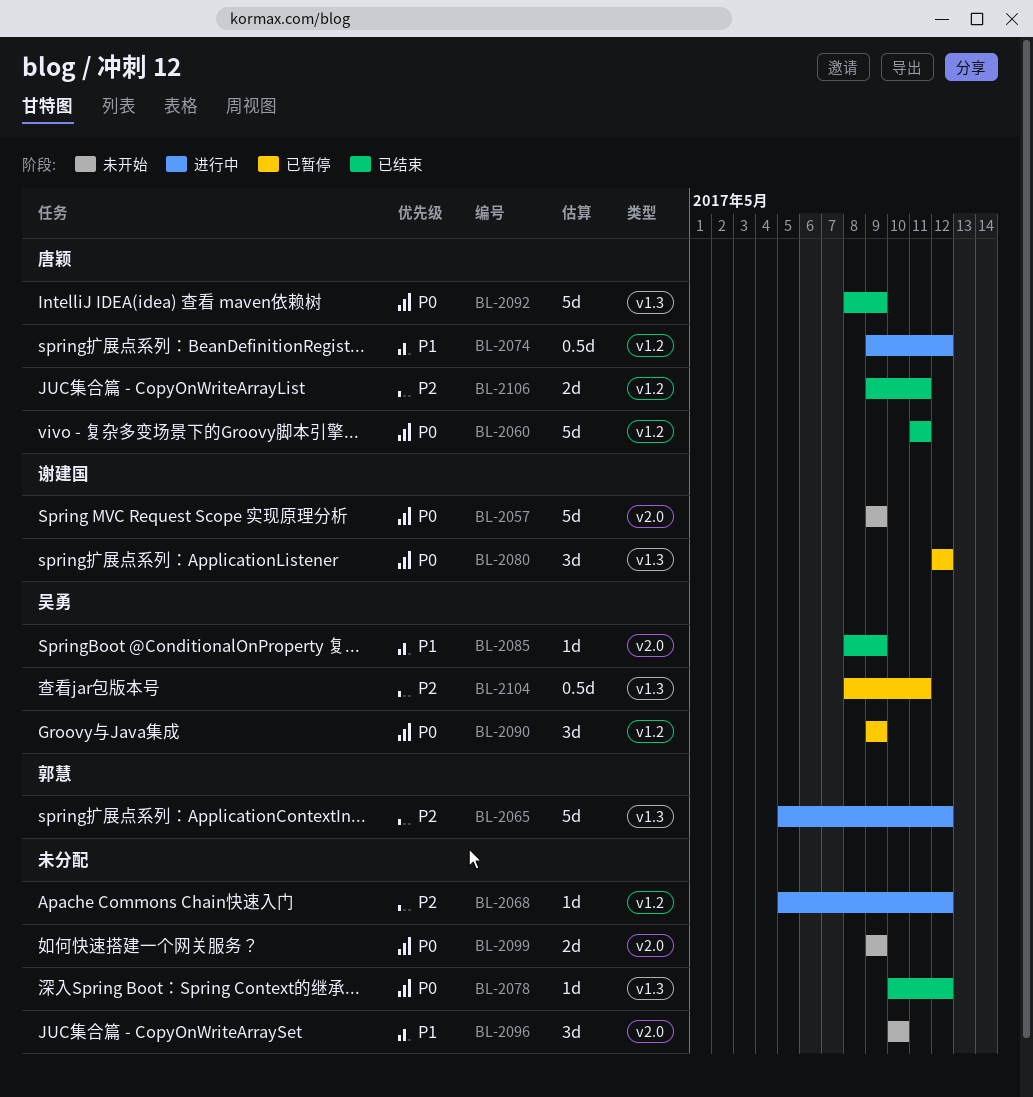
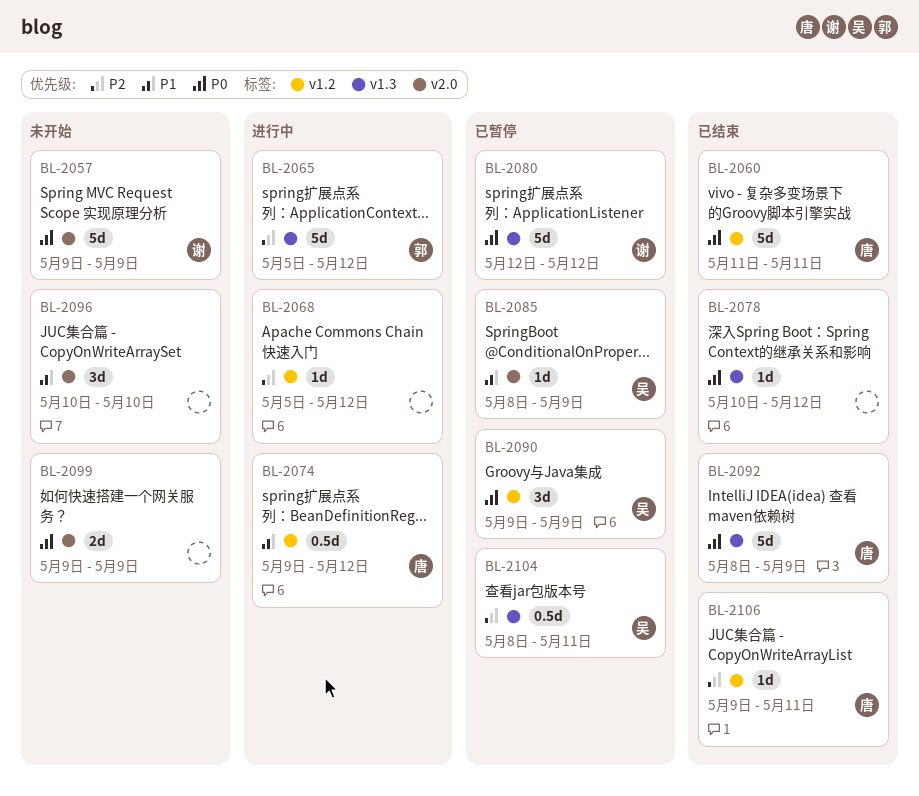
BL-2080, estimate: 3d -> 5d
BL-2085, status: 已结束 -> 已暂停
BL-2106, estimate: 2d -> 1d

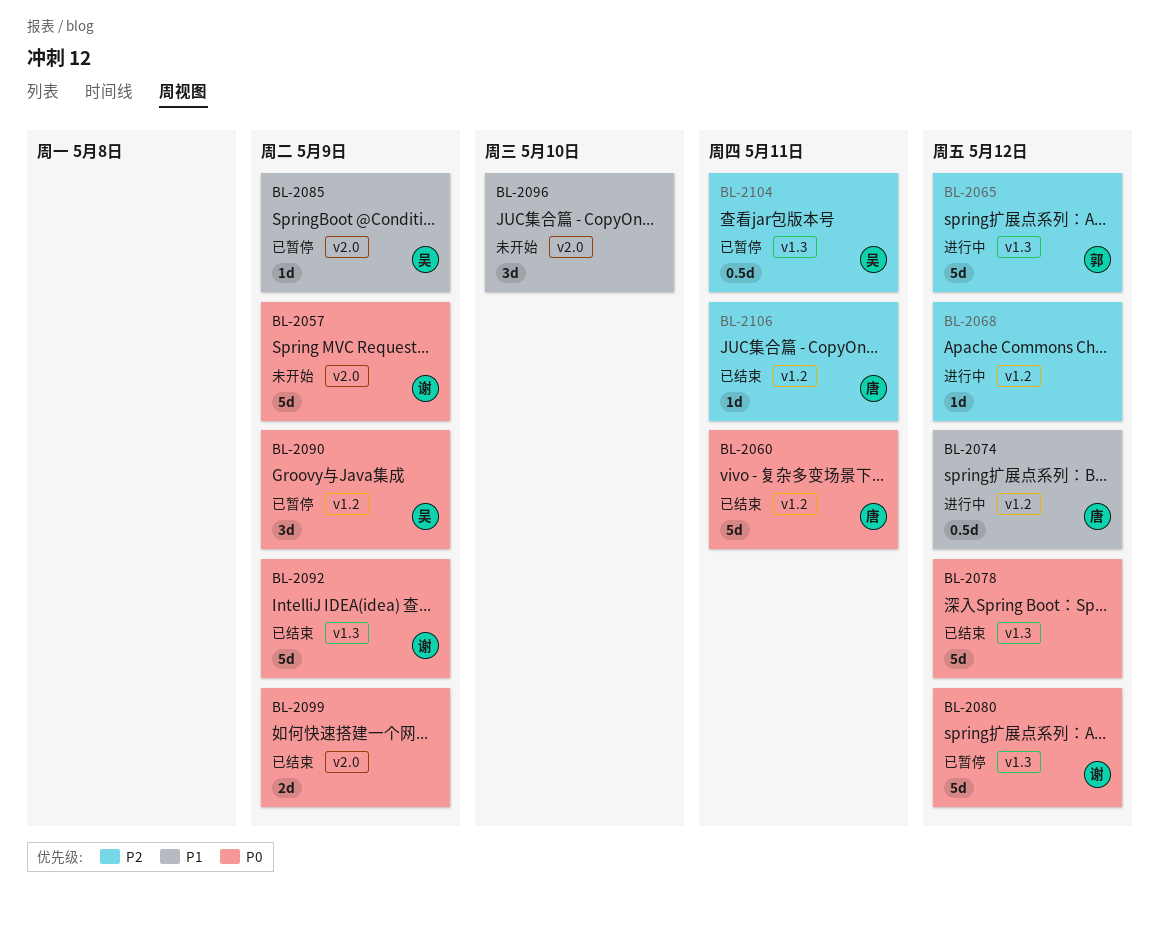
BL-2078, estimate: 1d -> 5d
BL-2092, owner: 唐 -> 谢
BL-2099, status: 未开始 -> 已结束

